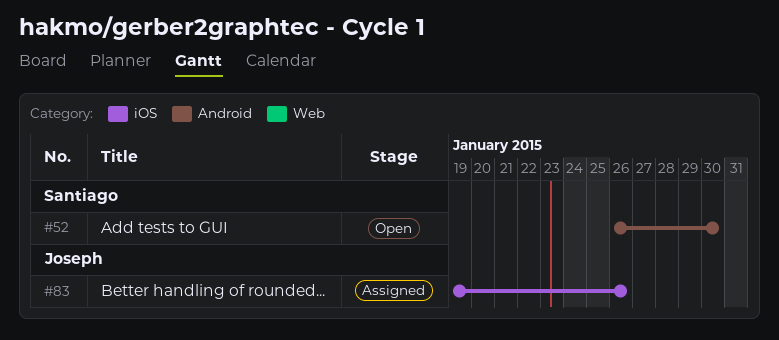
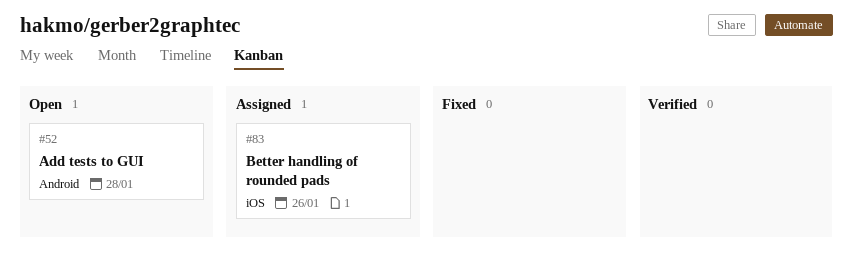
#52, due: Jan 30 -> Jan 28

